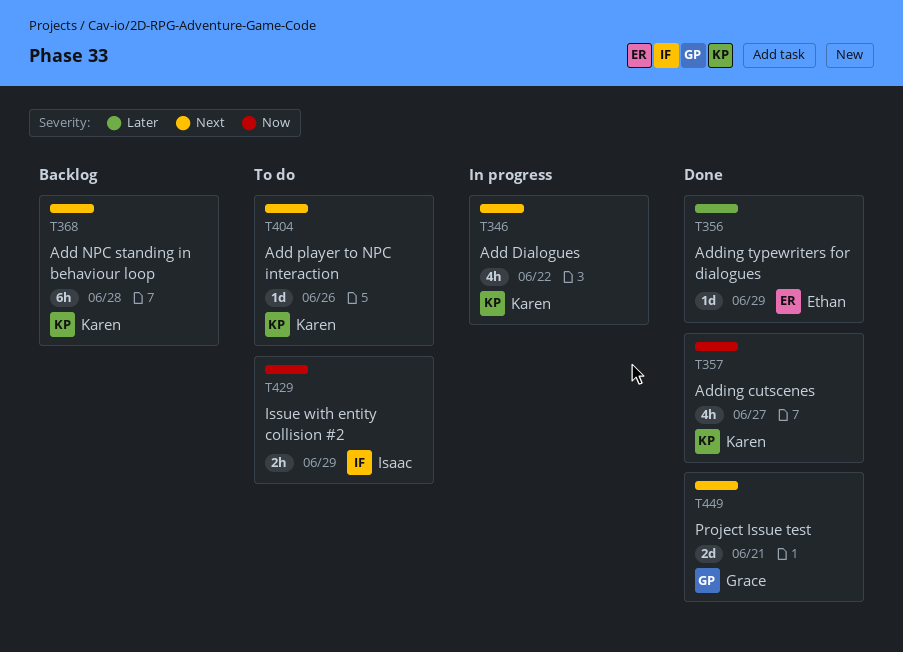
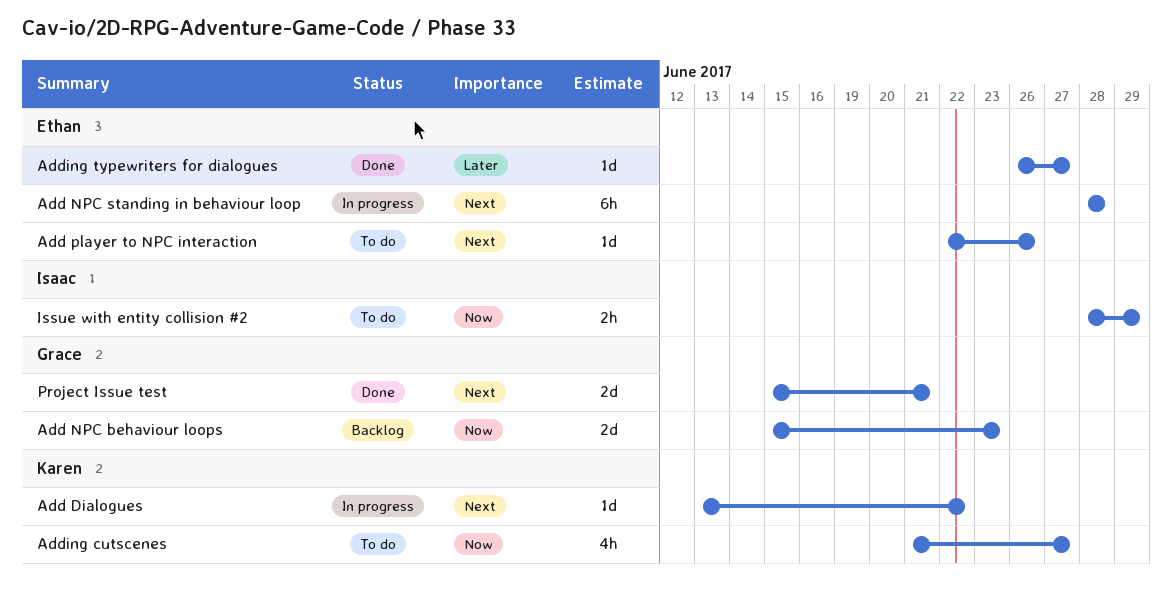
Add Dialogues, estimate: 4h -> 1d
Add NPC behaviour loops: none -> present
Add NPC standing in behaviour loop, status: Backlog -> In progress
Add NPC standing in behaviour loop, owner: Karen -> Ethan
Add player to NPC interaction, owner: Karen -> Ethan
Adding cutscenes, status: Done -> To do
Adding typewriters for dialogues, due: Jun 29 -> Jun 27

